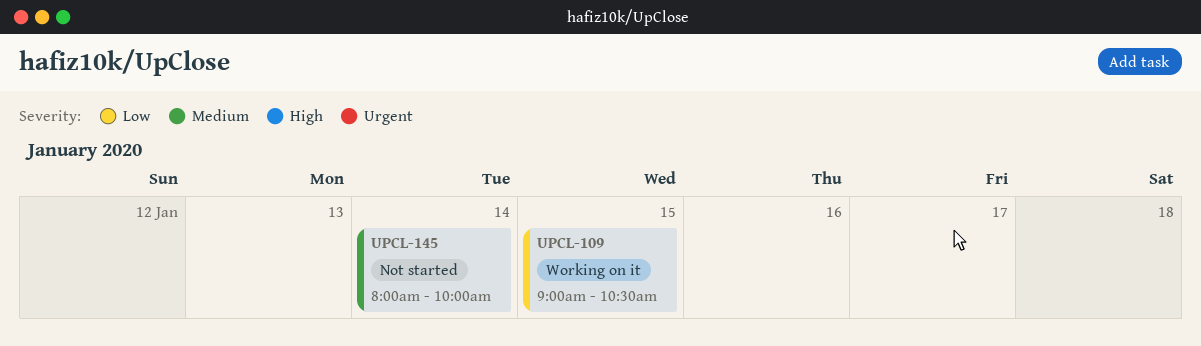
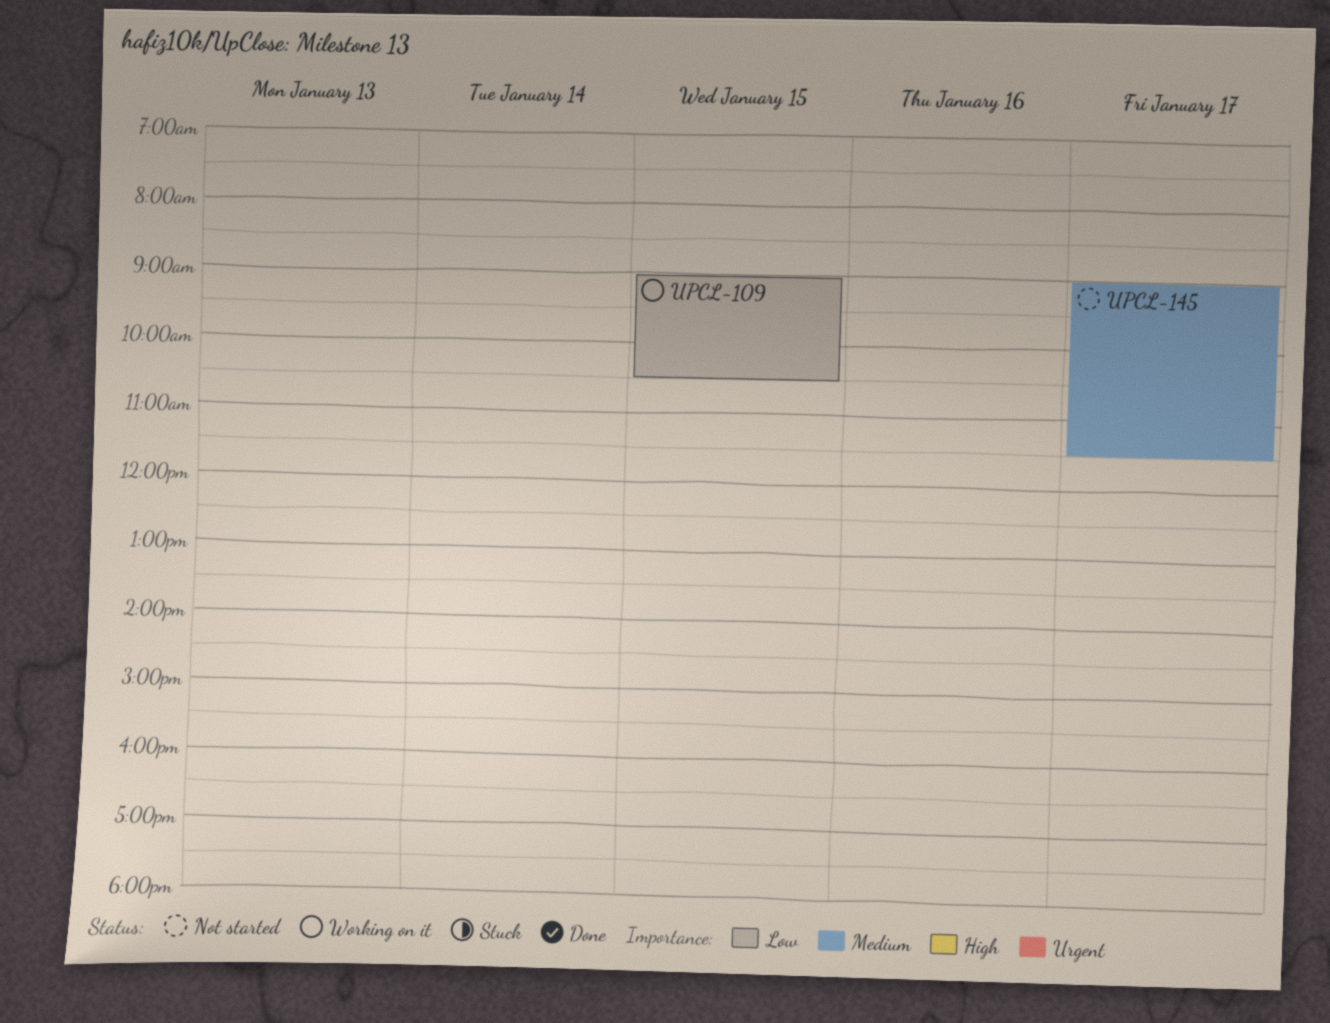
UPCL-145, day: Jan 14 -> Jan 17
UPCL-145, begins: 08:00 -> 09:00
UPCL-145, ends: 10:00 -> 11:30

